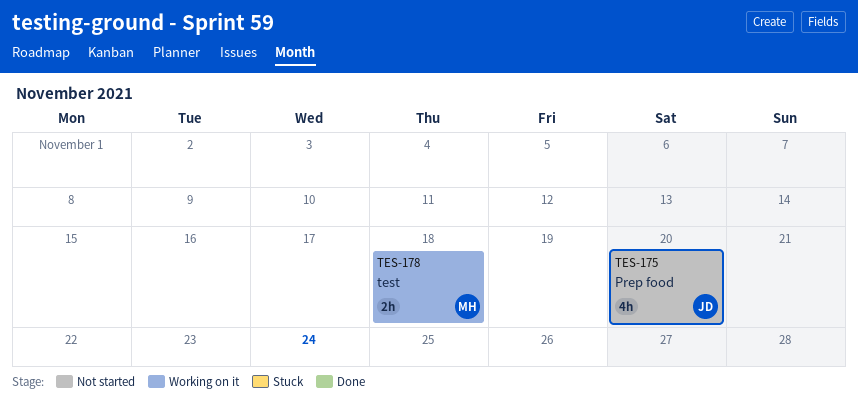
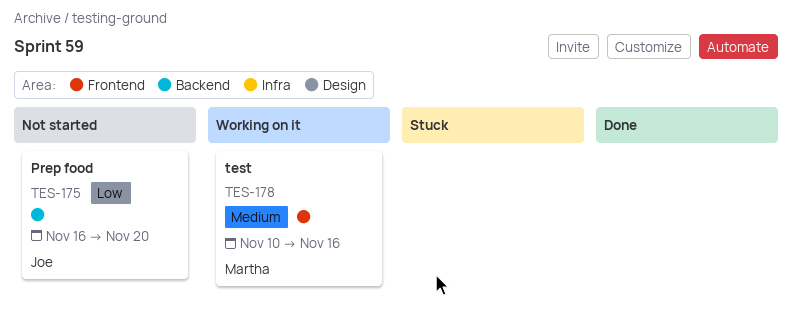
TES-178, due: Nov 18 -> Nov 16

